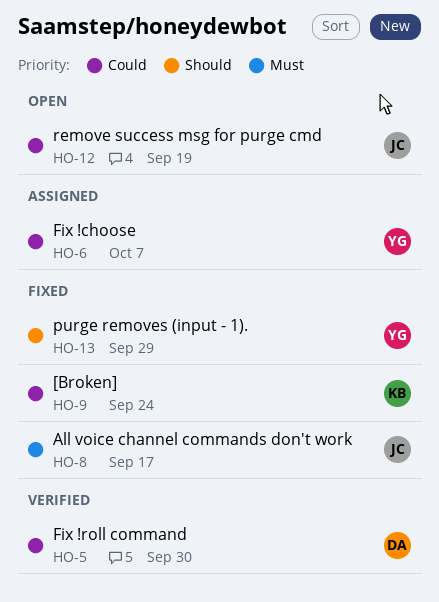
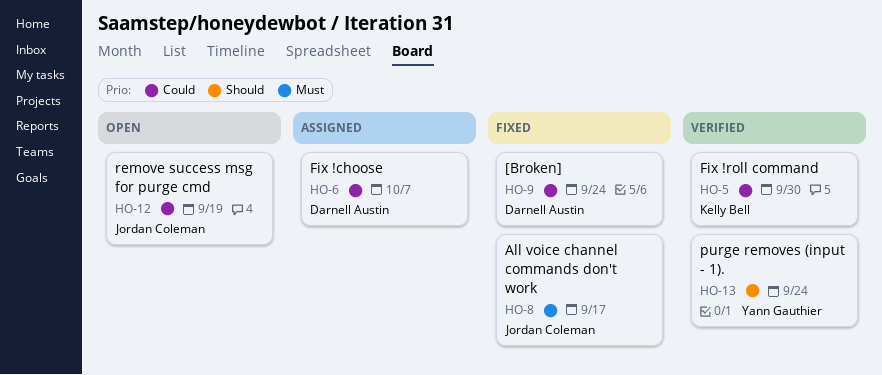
HO-5, owner: Darnell Austin -> Kelly Bell
HO-6, owner: Yann Gauthier -> Darnell Austin
HO-9, owner: Kelly Bell -> Darnell Austin
HO-13, status: Fixed -> Verified
HO-13, due: Sep 29 -> Sep 24

